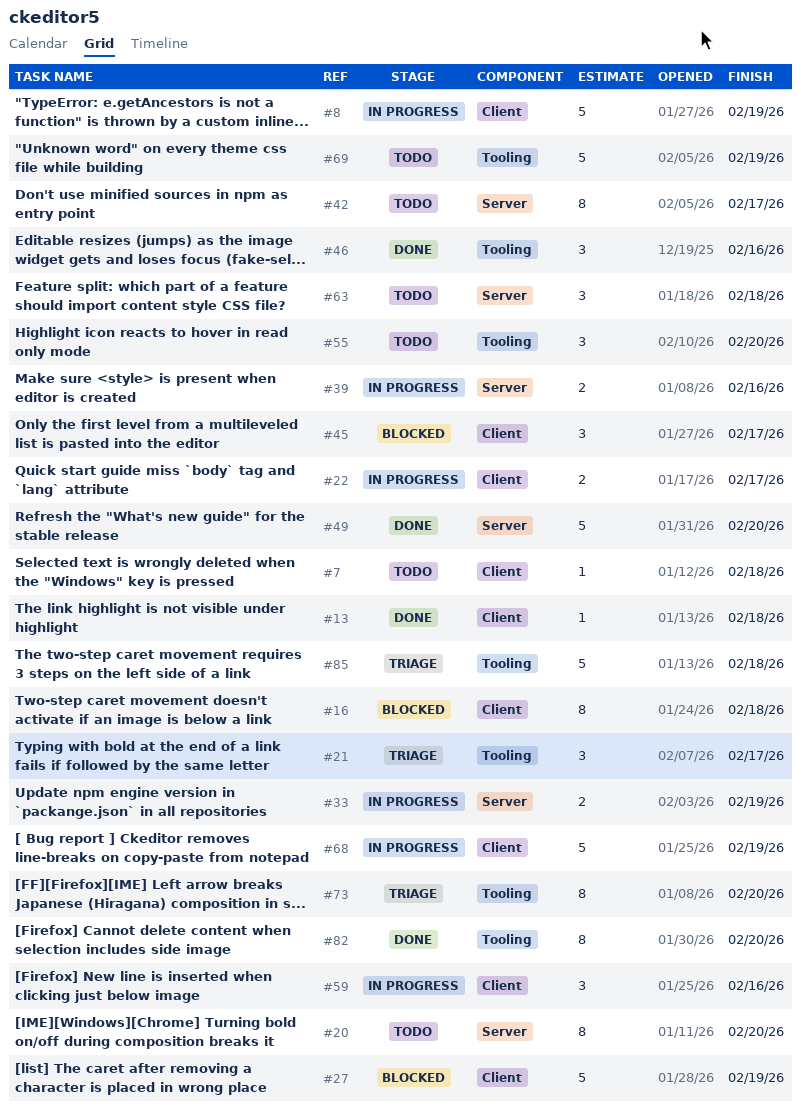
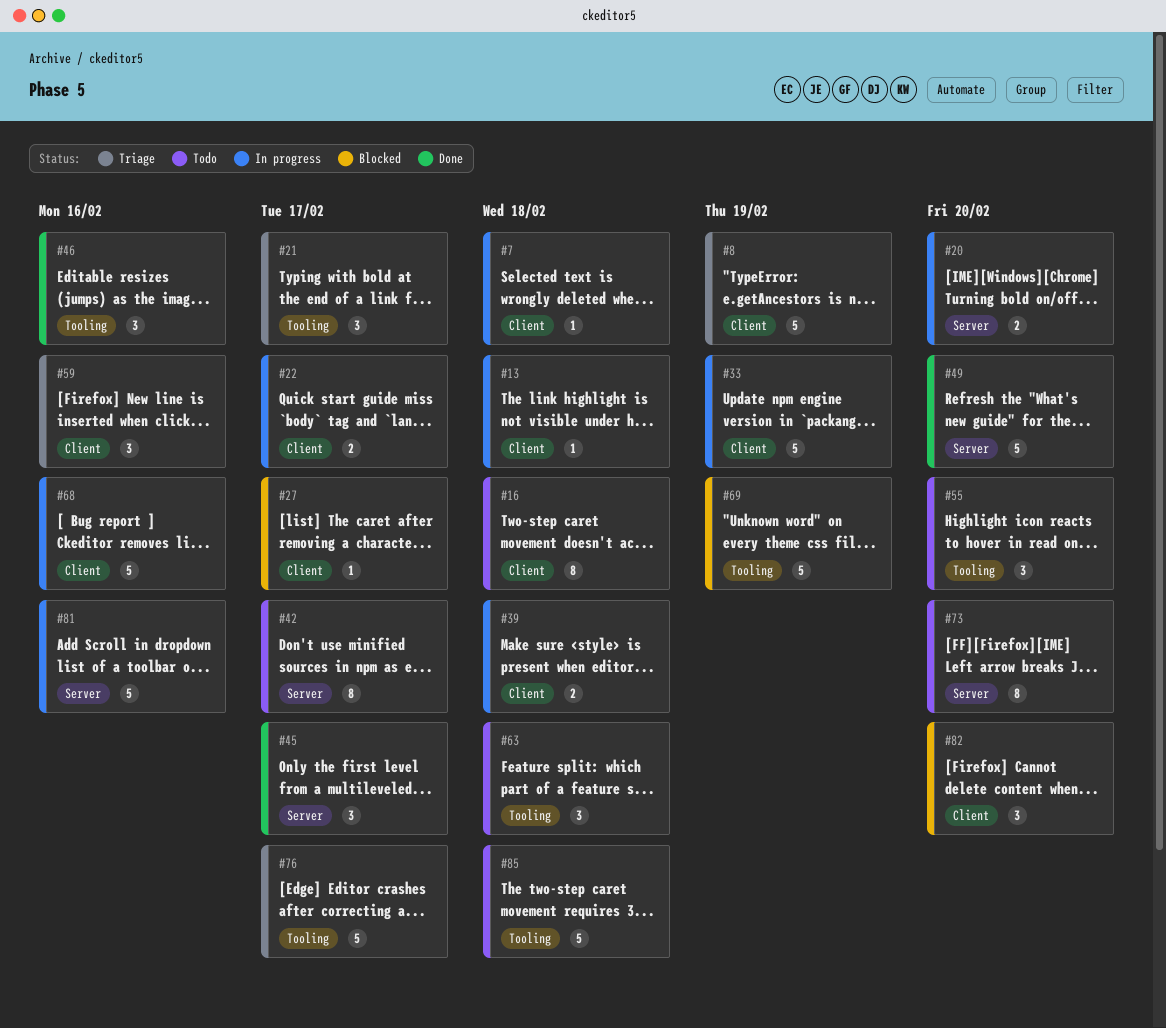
#7, status: Todo -> In progress
#8, status: In progress -> Triage
#13, status: Done -> In progress
#16, status: Blocked -> Todo
#20, status: Todo -> In progress
#20, estimate: 8 -> 2
#27, estimate: 5 -> 1
#27, due: Feb 19 -> Feb 17
#33, label: Server -> Client
#33, estimate: 2 -> 5
#39, label: Server -> Client
#39, due: Feb 16 -> Feb 18
#45, status: Blocked -> Done
#45, label: Client -> Server
#59, status: In progress -> Triage
#63, label: Server -> Tooling
#68, due: Feb 19 -> Feb 16
#69, status: Todo -> Blocked
#73, status: Triage -> Todo
#73, label: Tooling -> Server
#76: none -> present
#81: none -> present
#82, status: Done -> Blocked
#82, label: Tooling -> Client
#82, estimate: 8 -> 3
#85, status: Triage -> Todo

